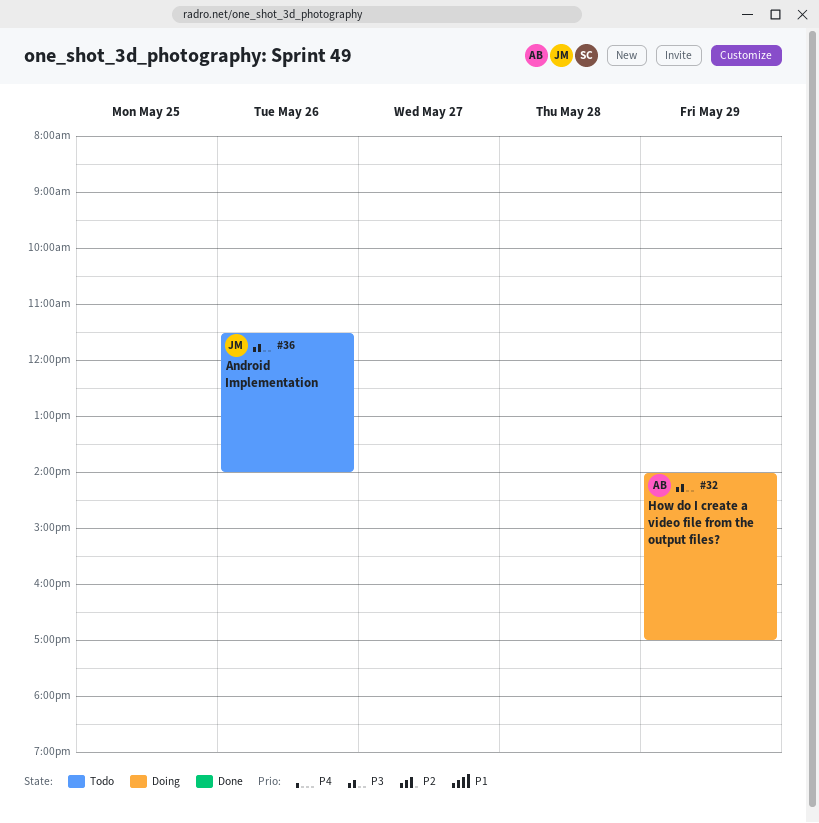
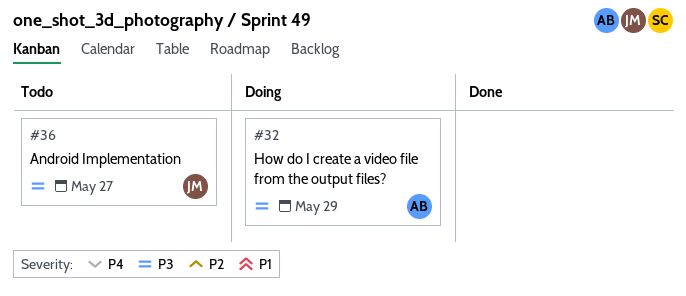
#36, day: May 26 -> May 27

